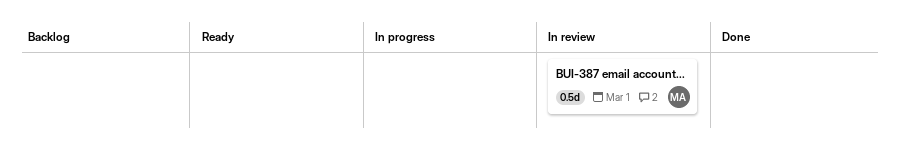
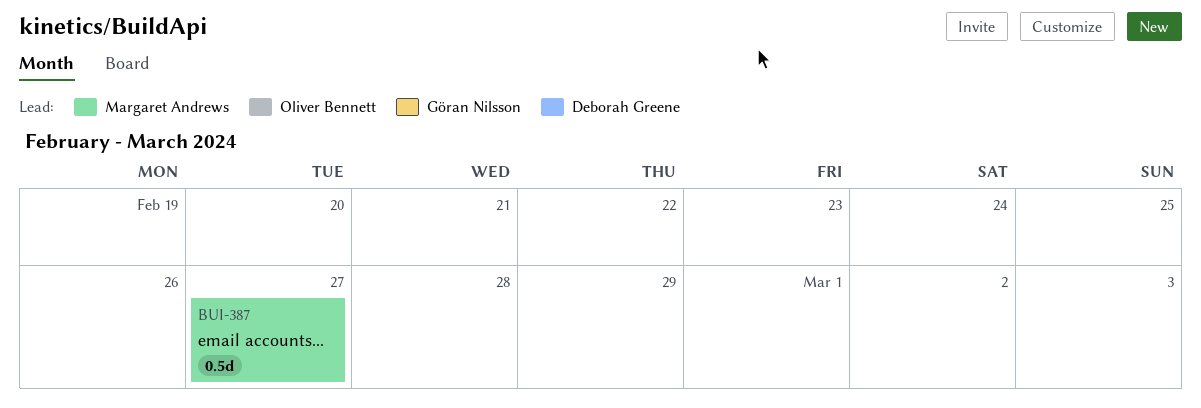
BUI-387, due: Mar 1 -> Feb 27

